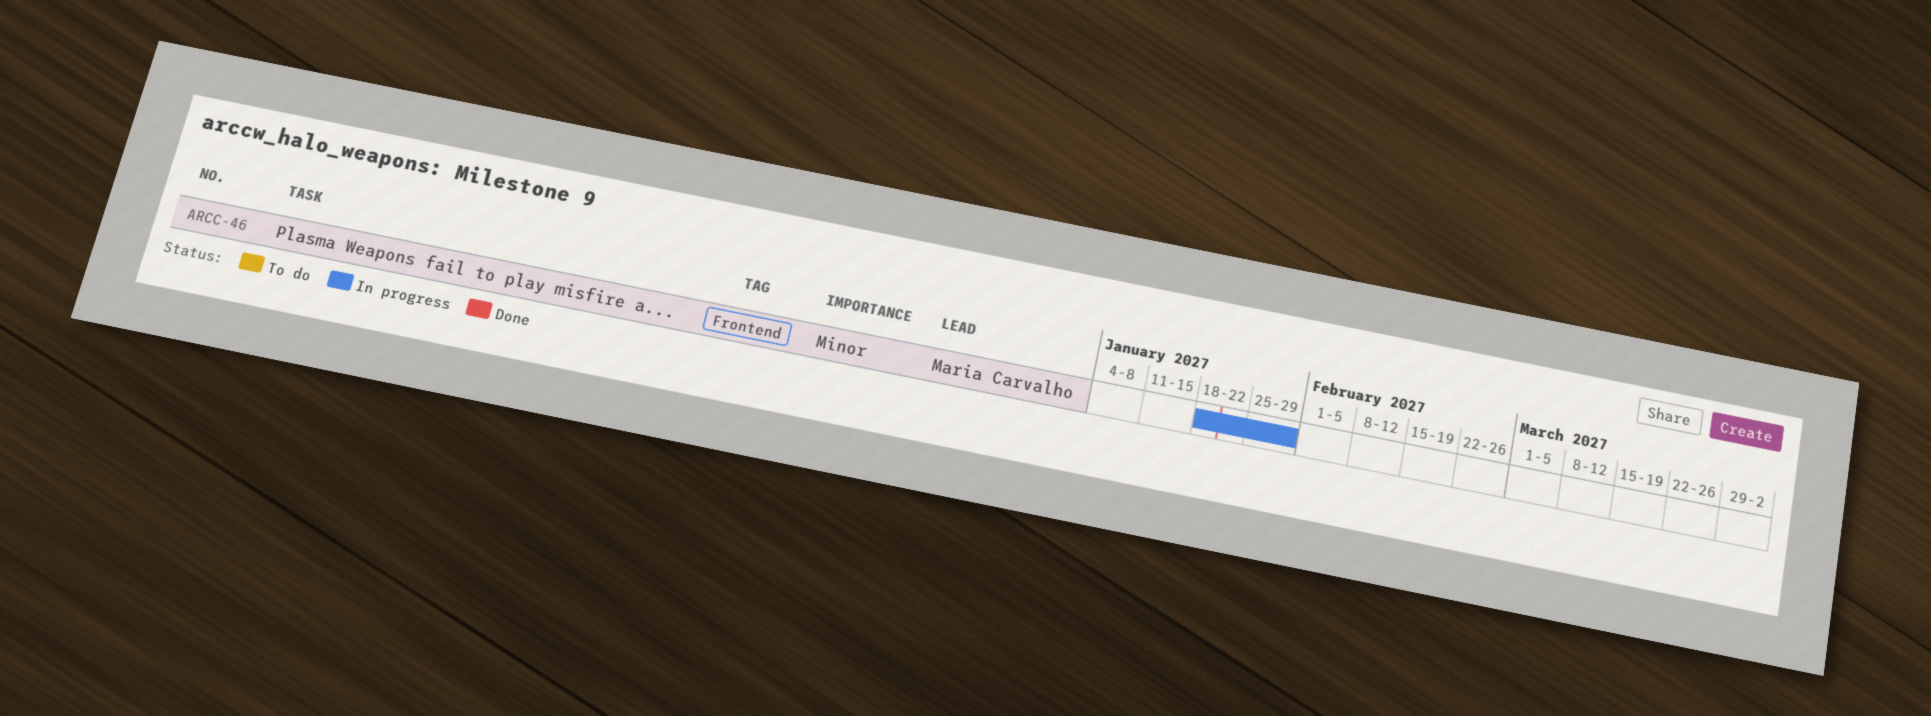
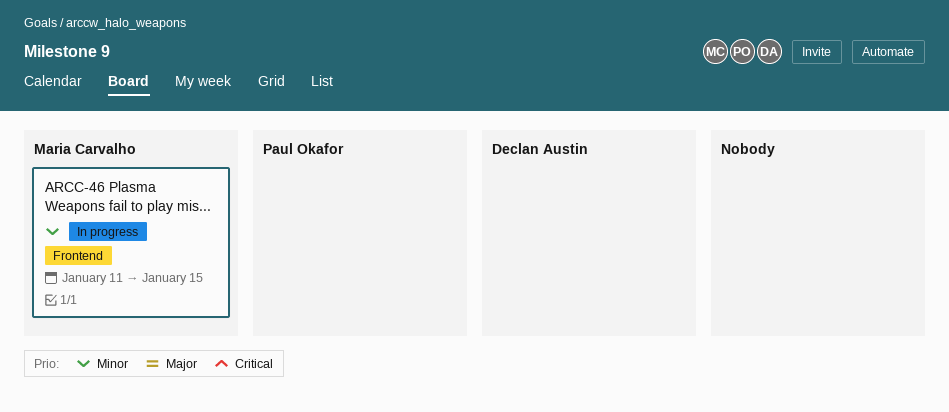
ARCC-46, start: Jan 18 -> Jan 11
ARCC-46, due: Jan 29 -> Jan 15

